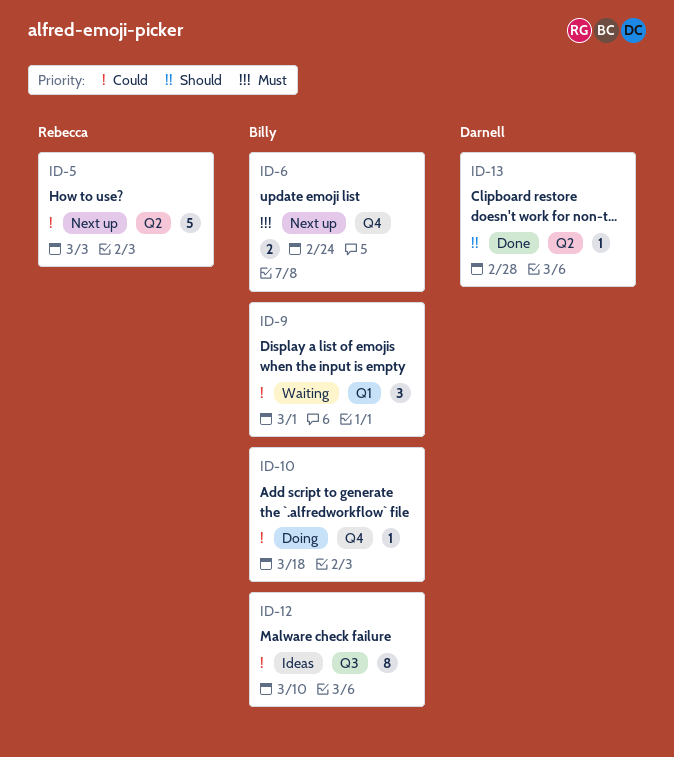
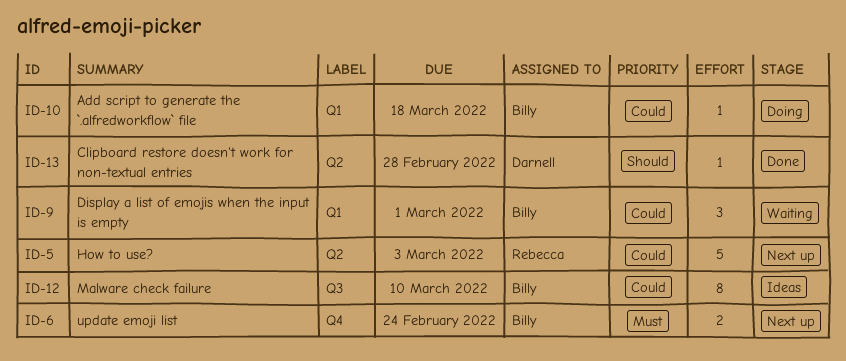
ID-10, label: Q4 -> Q1

